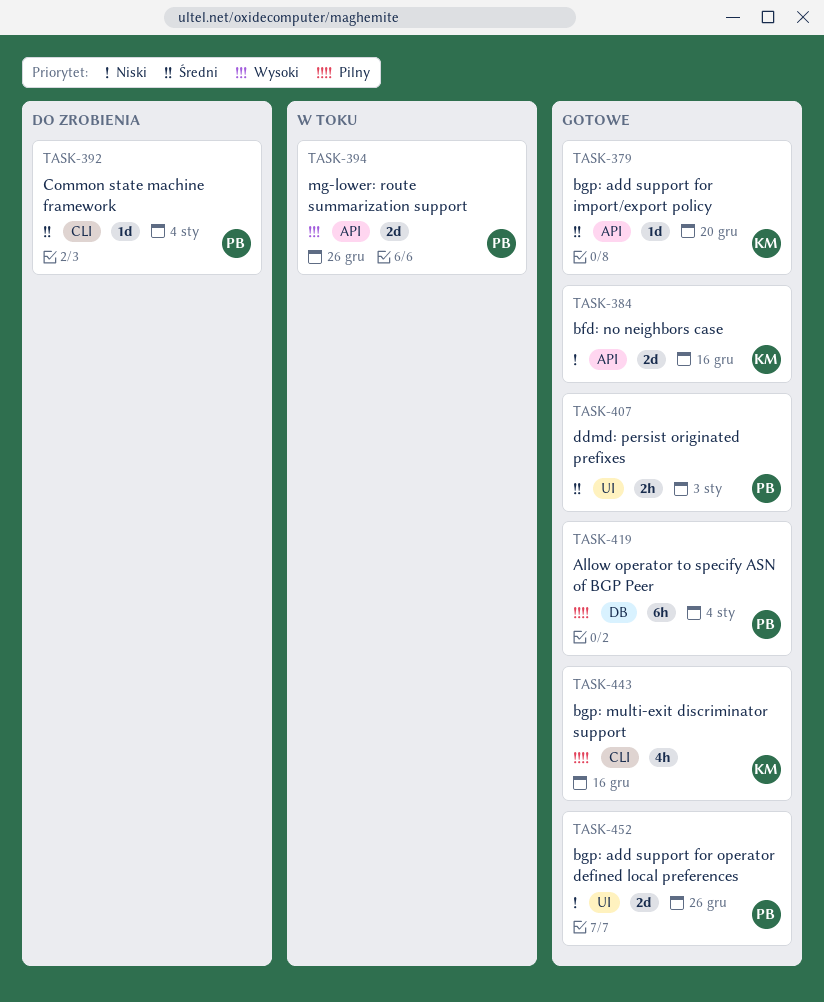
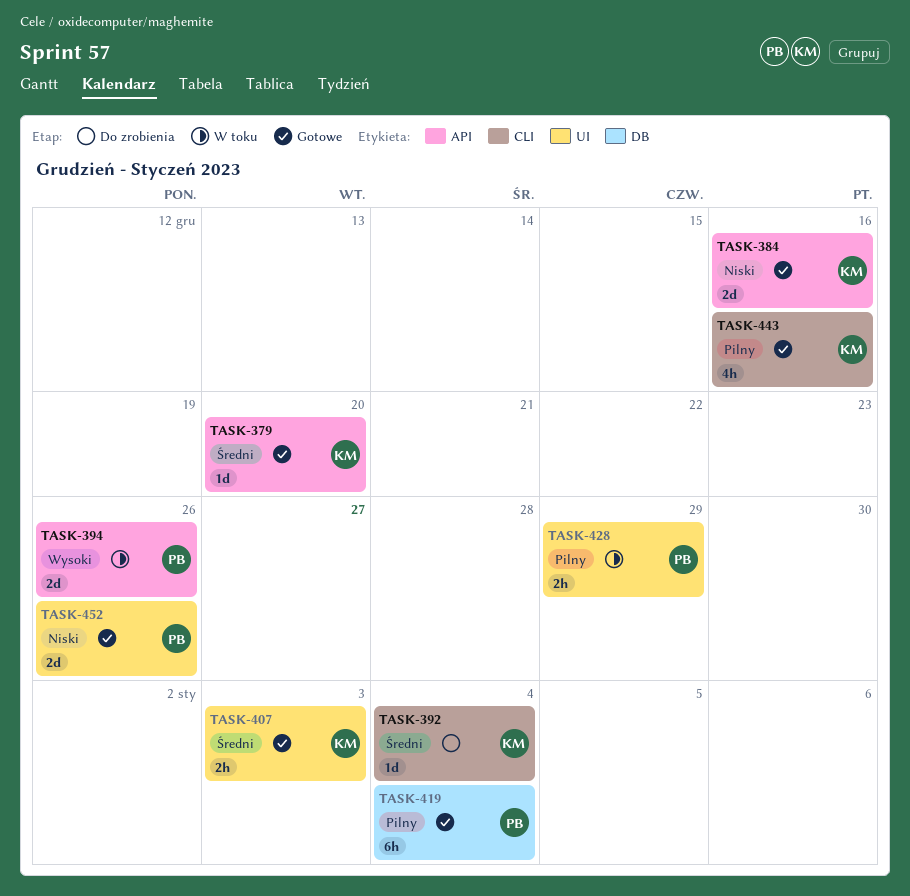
TASK-392, owner: PB -> KM
TASK-407, owner: PB -> KM
TASK-428: none -> present

